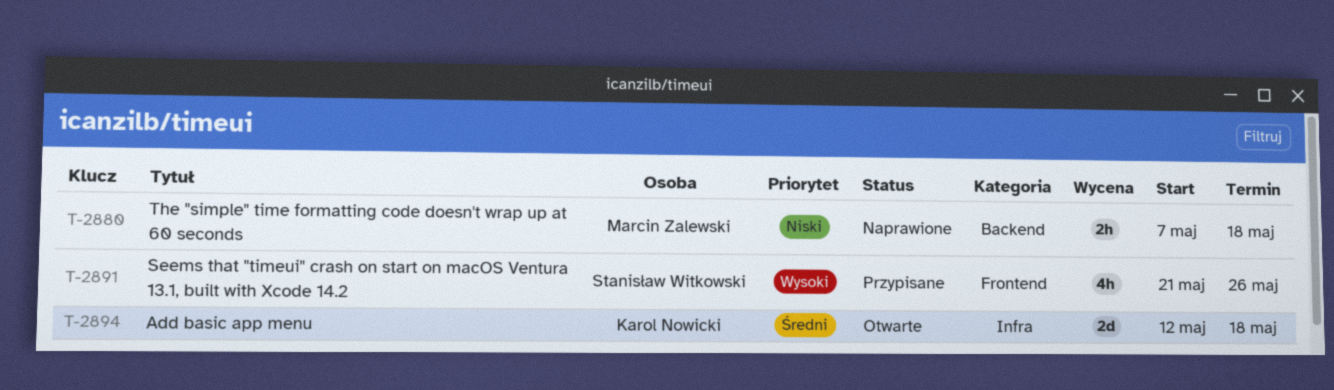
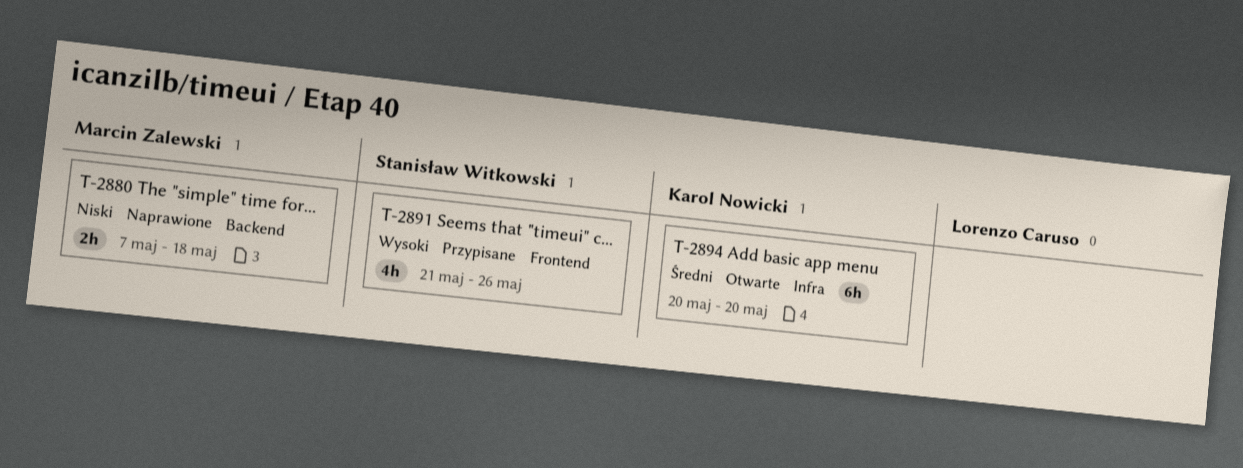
T-2894, estimate: 2d -> 6h
T-2894, start: May 12 -> May 20
T-2894, due: May 18 -> May 20

